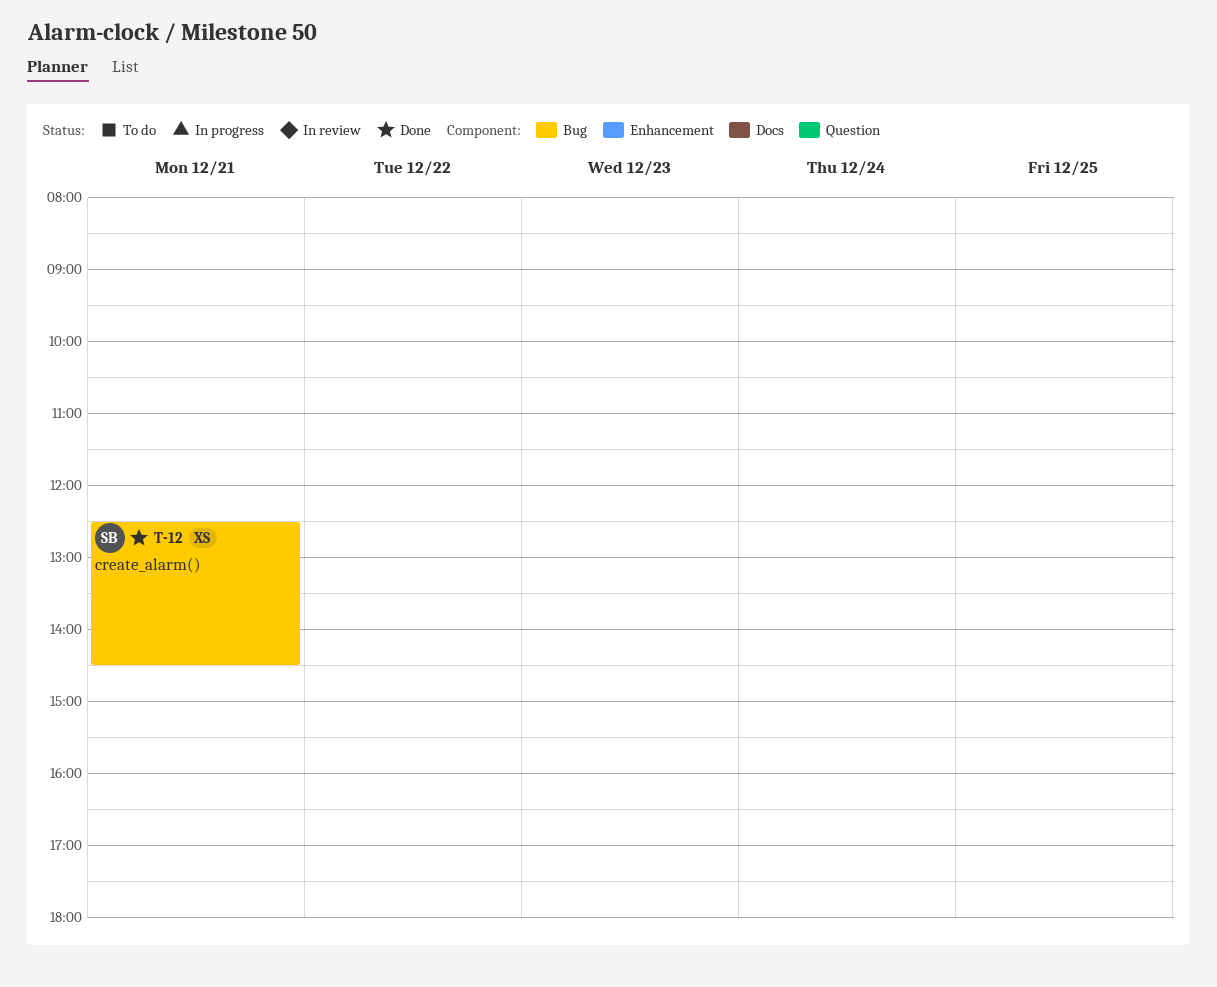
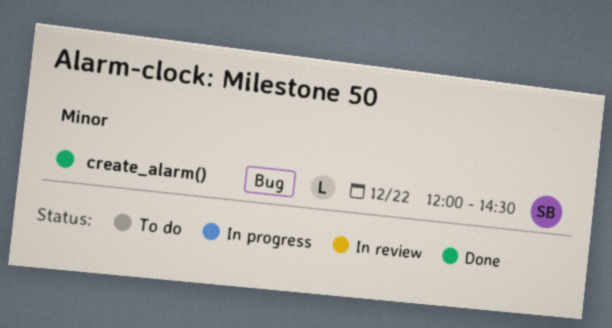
create_alarm(), estimate: XS -> L
create_alarm(), day: Dec 21 -> Dec 22
create_alarm(), begins: 12:30 -> 12:00

